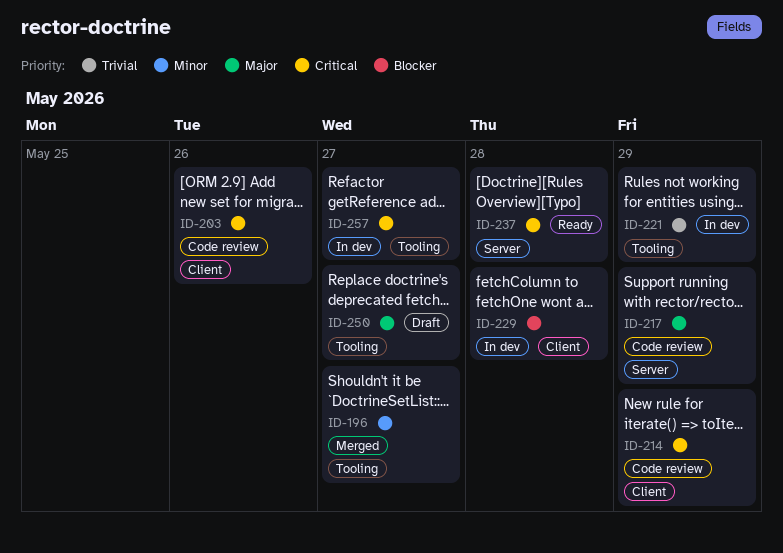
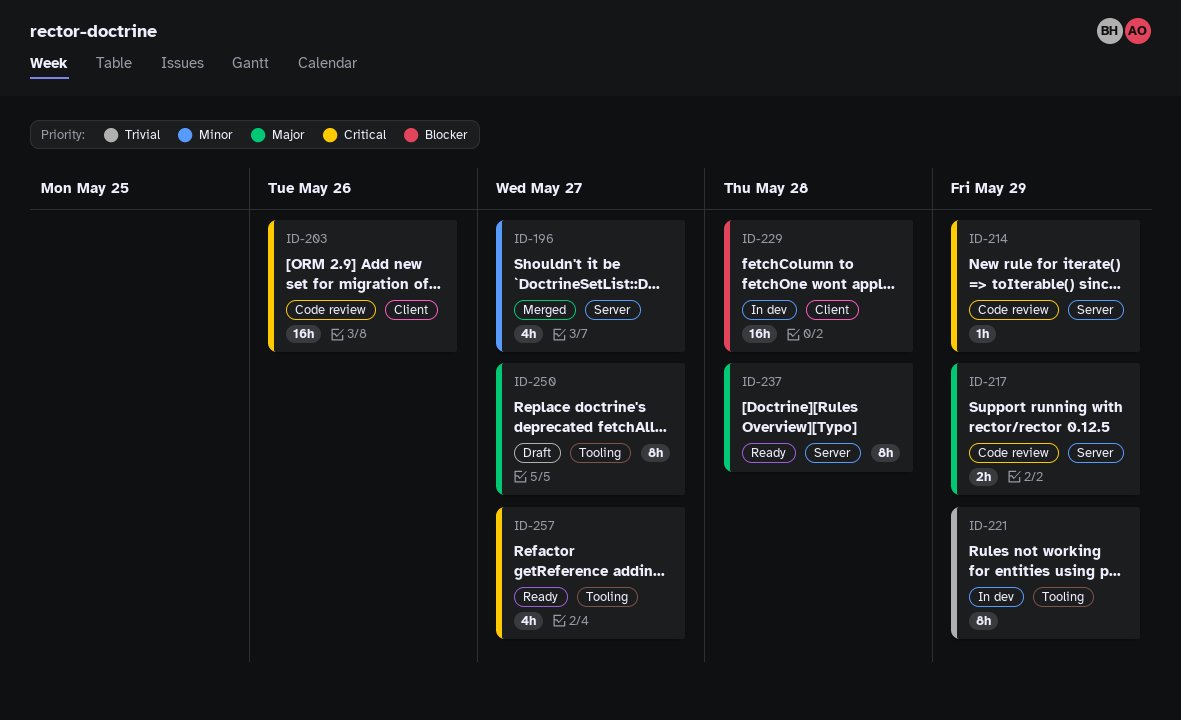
ID-196, label: Tooling -> Server
ID-214, label: Client -> Server
ID-237, priority: Critical -> Major
ID-257, status: In dev -> Ready

